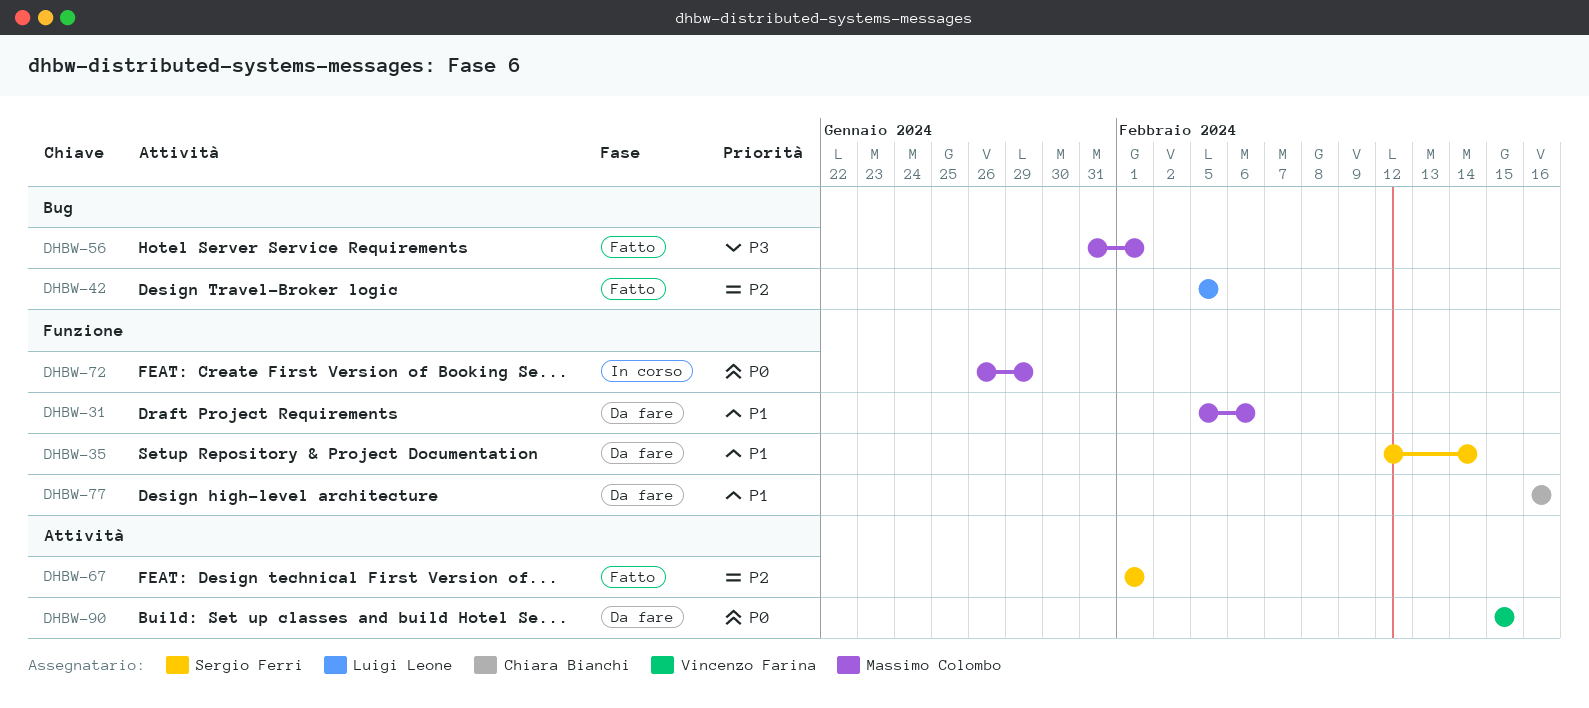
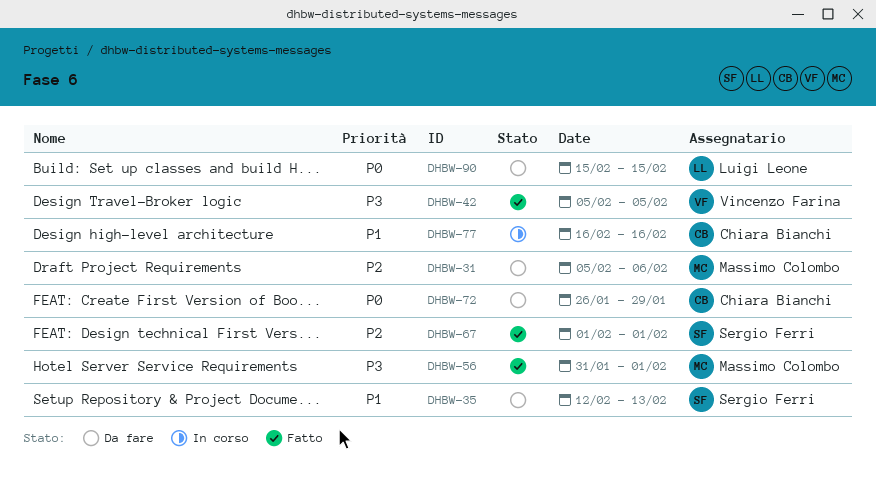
DHBW-31, priority: P1 -> P2
DHBW-35, due: Feb 14 -> Feb 13
DHBW-42, owner: Luigi Leone -> Vincenzo Farina
DHBW-42, priority: P2 -> P3
DHBW-72, status: In corso -> Da fare
DHBW-72, owner: Massimo Colombo -> Chiara Bianchi
DHBW-77, status: Da fare -> In corso
DHBW-90, owner: Vincenzo Farina -> Luigi Leone

